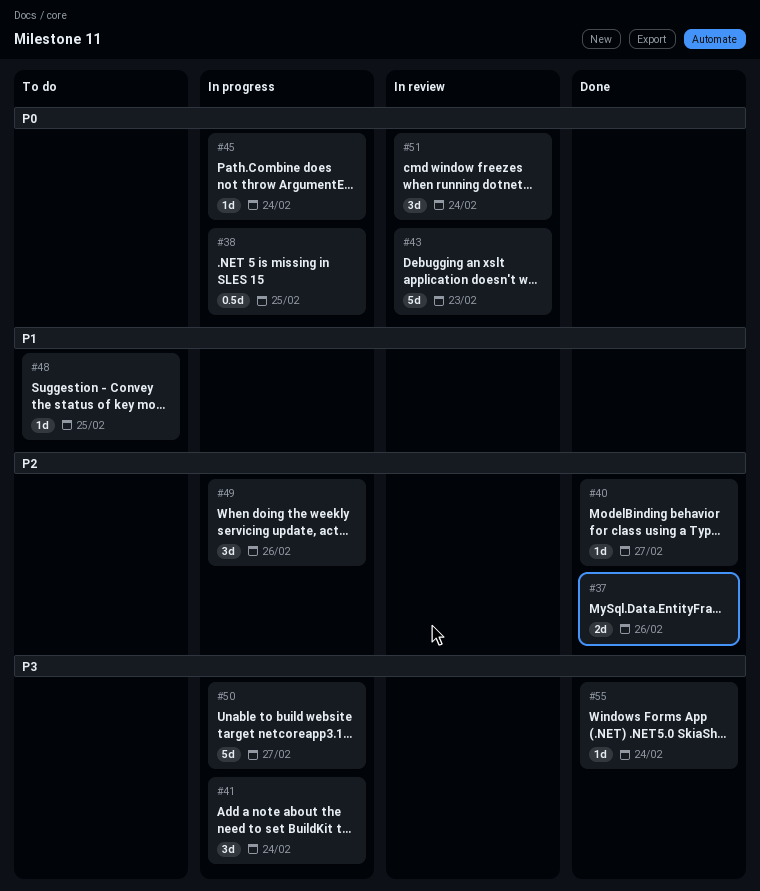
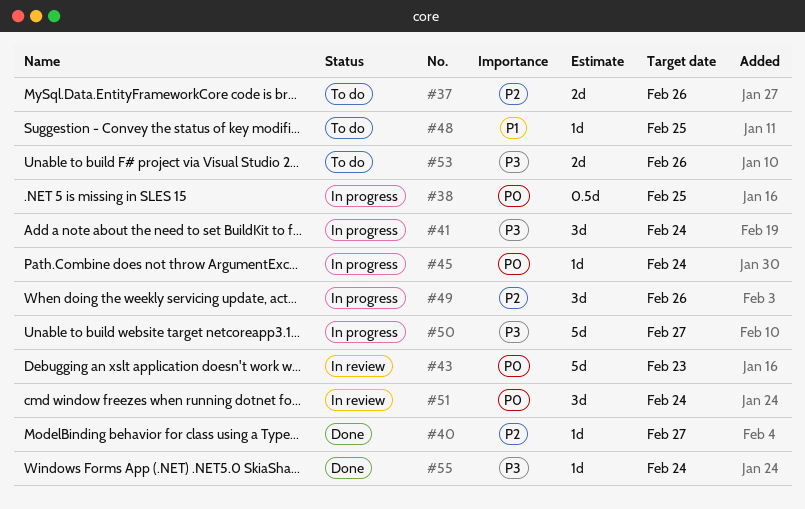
#37, status: Done -> To do
#53: none -> present

